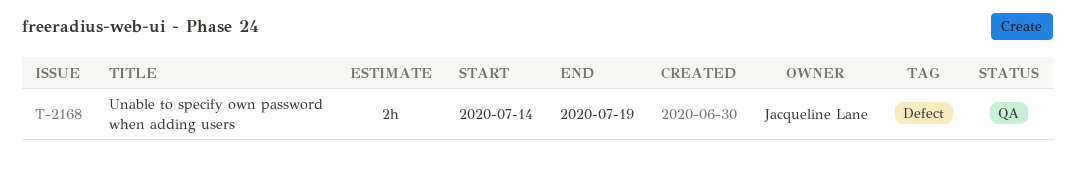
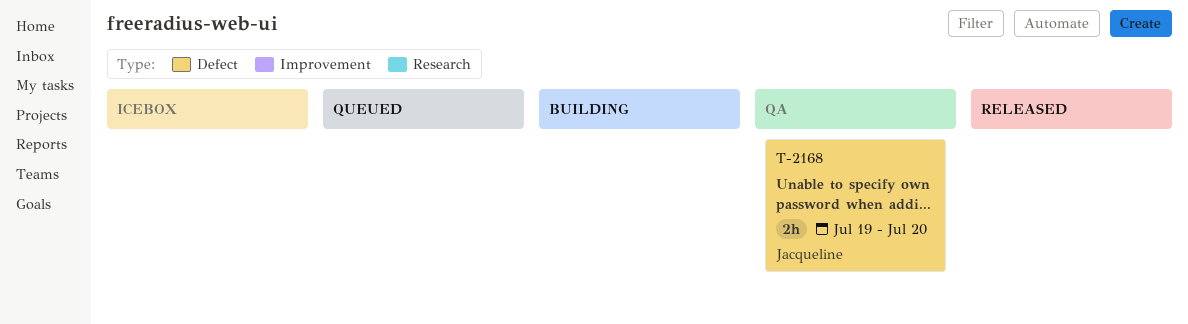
T-2168, start: Jul 14 -> Jul 19
T-2168, due: Jul 19 -> Jul 20

